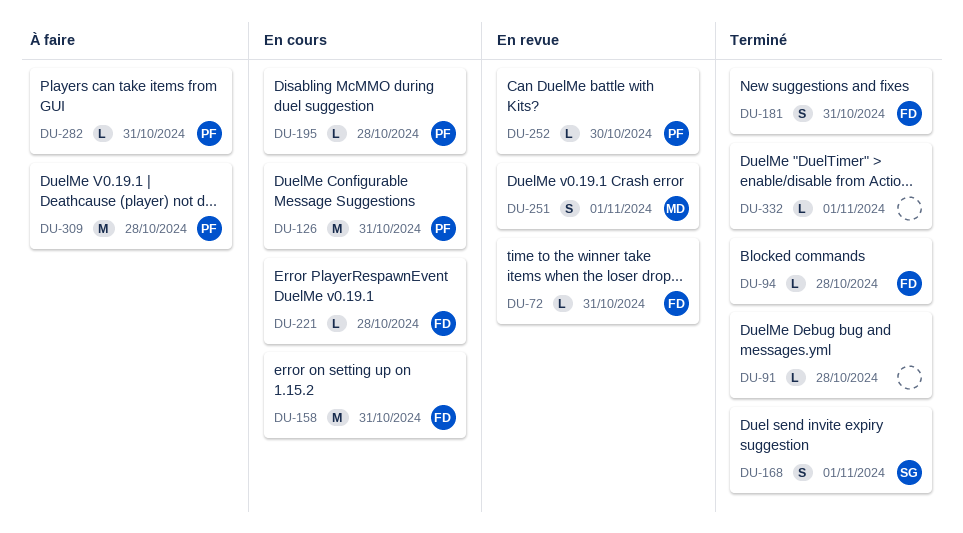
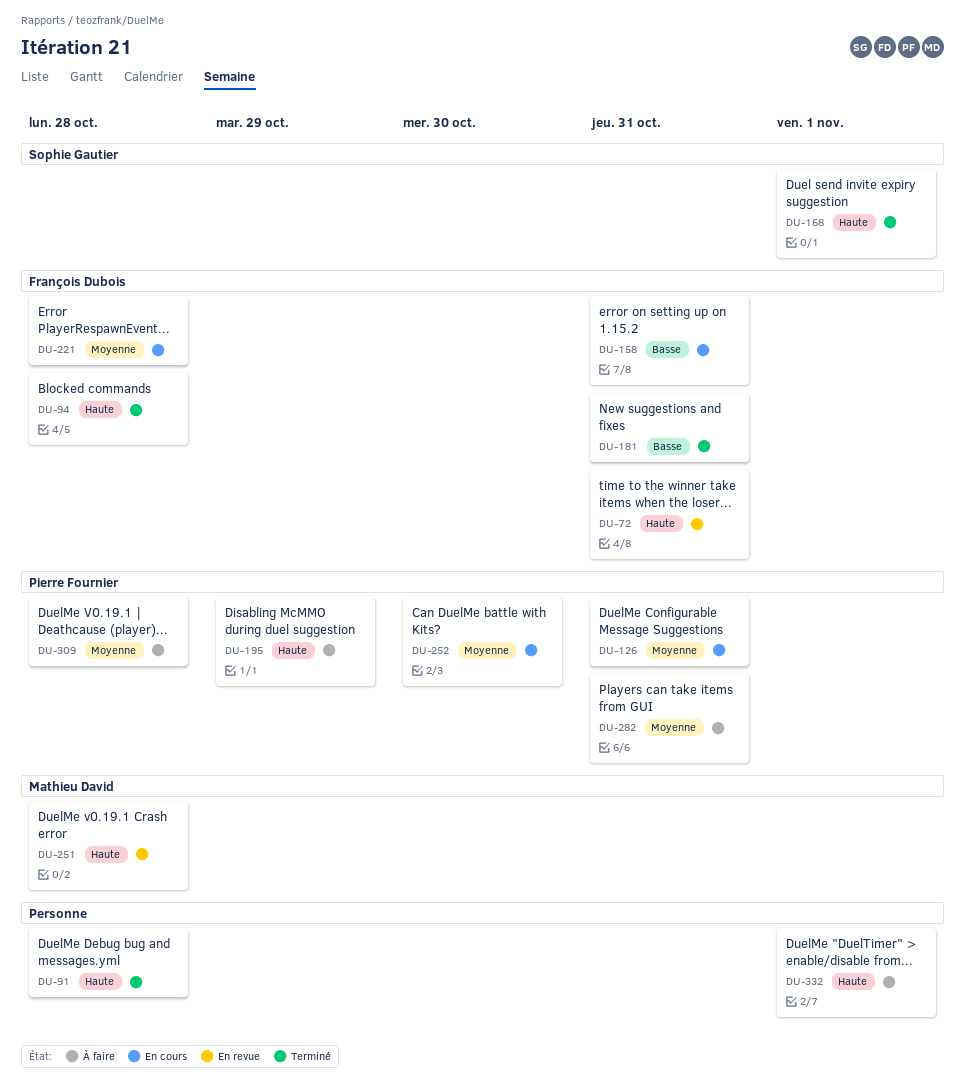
DU-195, status: En cours -> À faire
DU-195, due: Oct 28 -> Oct 29
DU-251, due: Nov 1 -> Oct 28
DU-252, status: En revue -> En cours
DU-332, status: Terminé -> À faire

